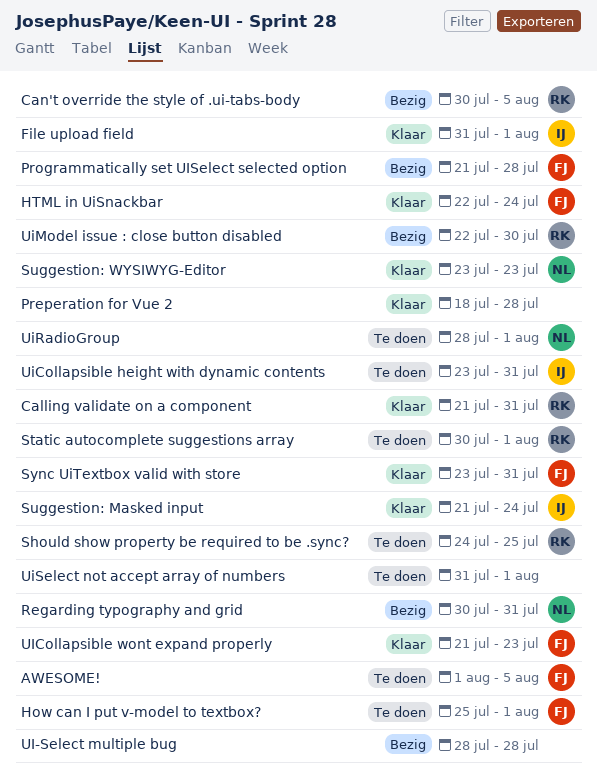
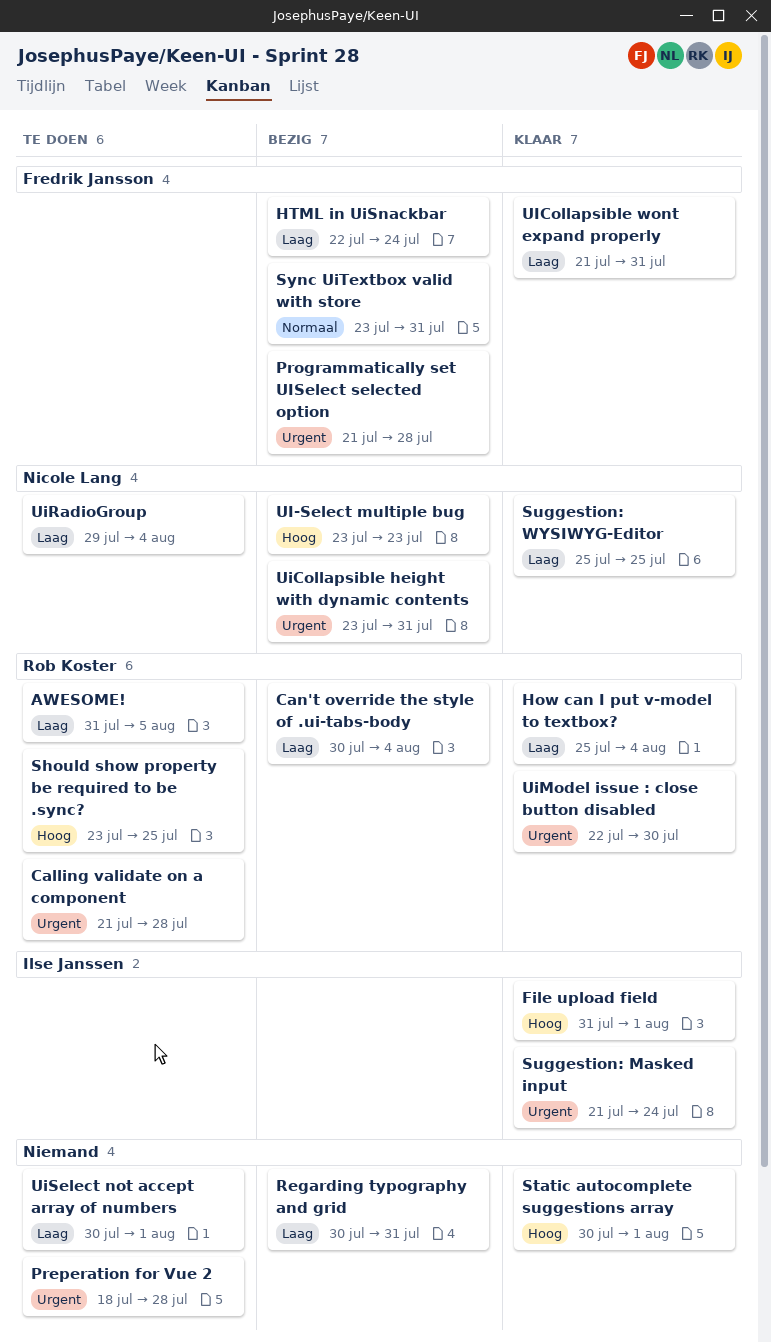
AWESOME!, owner: Fredrik Jansson -> Rob Koster
AWESOME!, start: Aug 1 -> Jul 31
Calling validate on a component, status: Klaar -> Te doen
Calling validate on a component, due: Jul 31 -> Jul 28
Can't override the style of .ui-tabs-body, due: Aug 5 -> Aug 4
How can I put v-model to textbox?, status: Te doen -> Klaar
How can I put v-model to textbox?, owner: Fredrik Jansson -> Rob Koster
How can I put v-model to textbox?, due: Aug 1 -> Aug 4
HTML in UiSnackbar, status: Klaar -> Bezig
Preperation for Vue 2, status: Klaar -> Te doen
Regarding typography and grid, owner: Nicole Lang -> none
Should show property be required to be .sync?, start: Jul 24 -> Jul 23
Static autocomplete suggestions array, status: Te doen -> Klaar
Static autocomplete suggestions array, owner: Rob Koster -> none
Suggestion: WYSIWYG-Editor, start: Jul 23 -> Jul 25
Suggestion: WYSIWYG-Editor, due: Jul 23 -> Jul 25
Sync UiTextbox valid with store, status: Klaar -> Bezig
UI-Select multiple bug, owner: none -> Nicole Lang
UI-Select multiple bug, start: Jul 28 -> Jul 23
UI-Select multiple bug, due: Jul 28 -> Jul 23
UiCollapsible height with dynamic contents, status: Te doen -> Bezig
UiCollapsible height with dynamic contents, owner: Ilse Janssen -> Nicole Lang
UICollapsible wont expand properly, due: Jul 23 -> Jul 31
UiModel issue : close button disabled, status: Bezig -> Klaar
UiRadioGroup, start: Jul 28 -> Jul 29
UiRadioGroup, due: Aug 1 -> Aug 4
UiSelect not accept array of numbers, start: Jul 31 -> Jul 30

